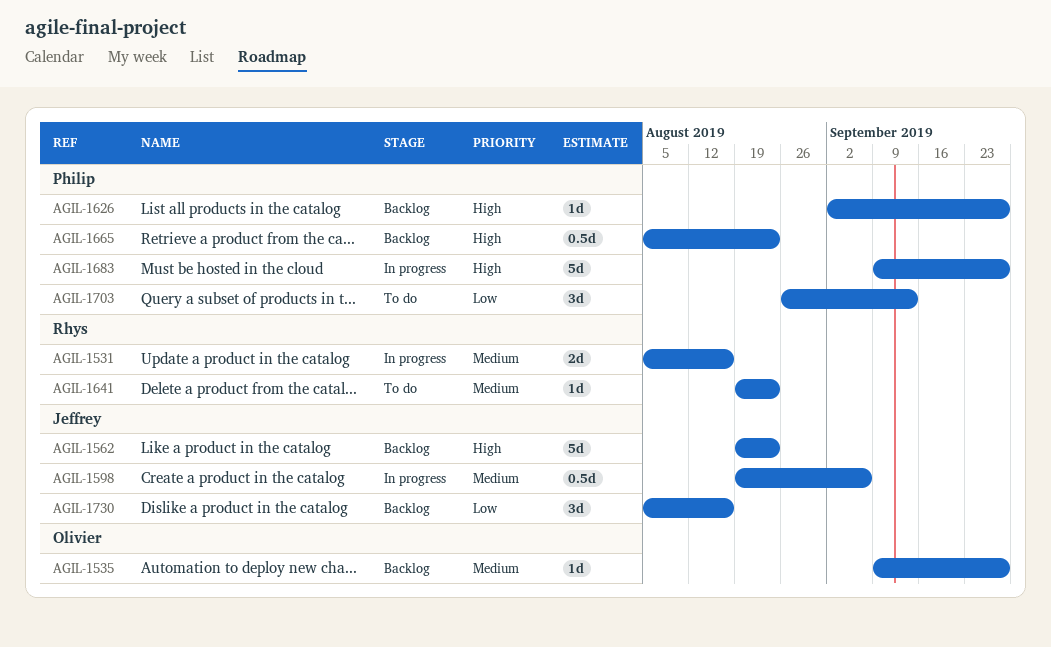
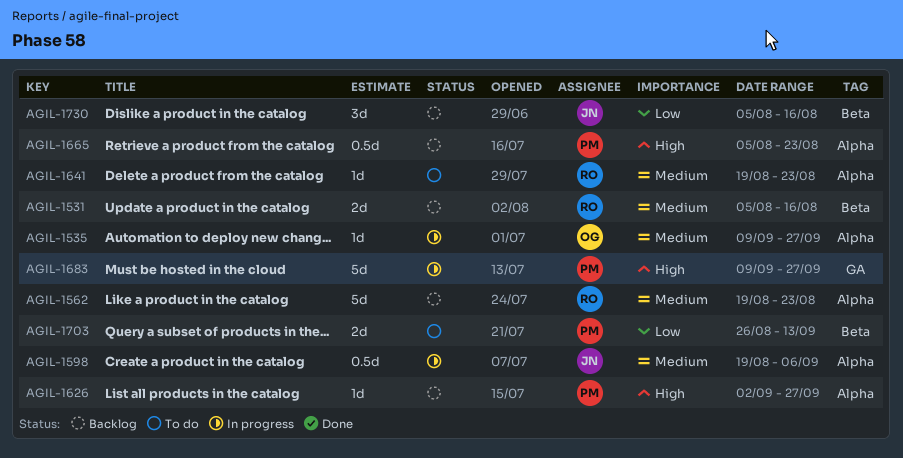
AGIL-1531, status: In progress -> Backlog
AGIL-1535, status: Backlog -> In progress
AGIL-1562, owner: Jeffrey -> Rhys
AGIL-1562, priority: High -> Medium
AGIL-1703, estimate: 3d -> 2d

